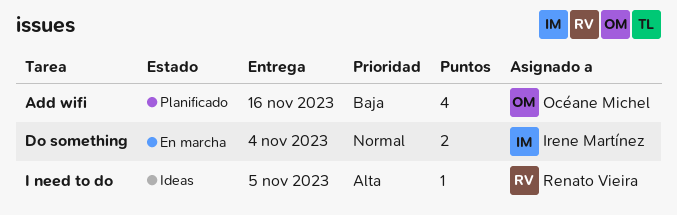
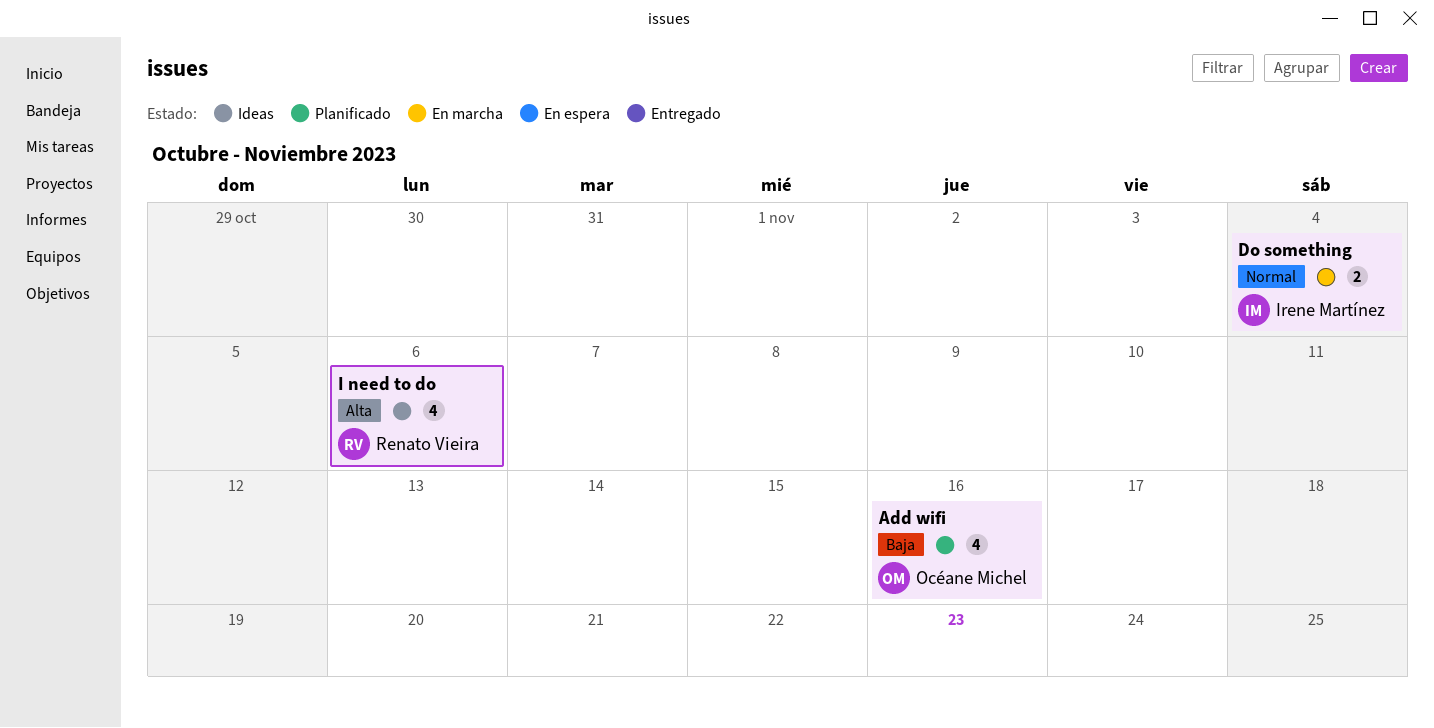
I need to do, estimate: 1 -> 4
I need to do, due: Nov 5 -> Nov 6

